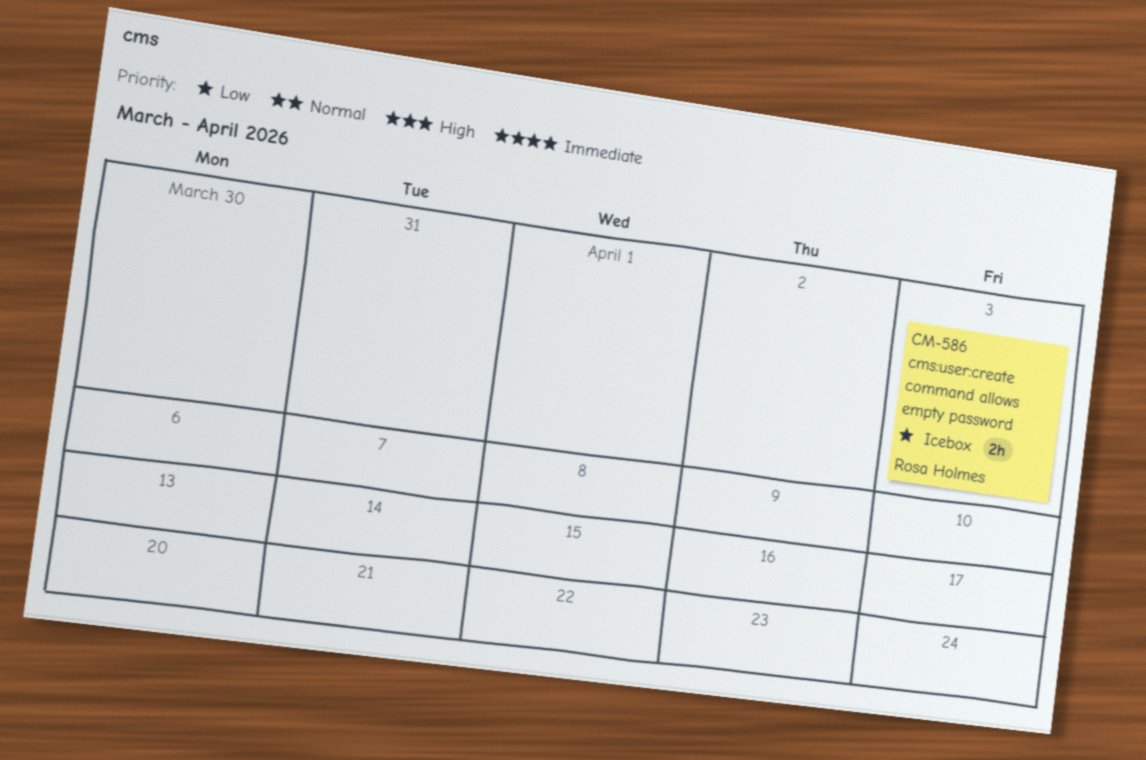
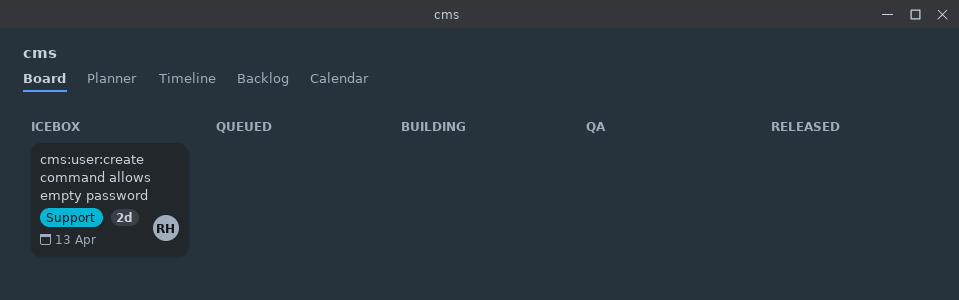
cms:user:create command allows empty password, estimate: 2h -> 2d
cms:user:create command allows empty password, due: Apr 3 -> Apr 13

